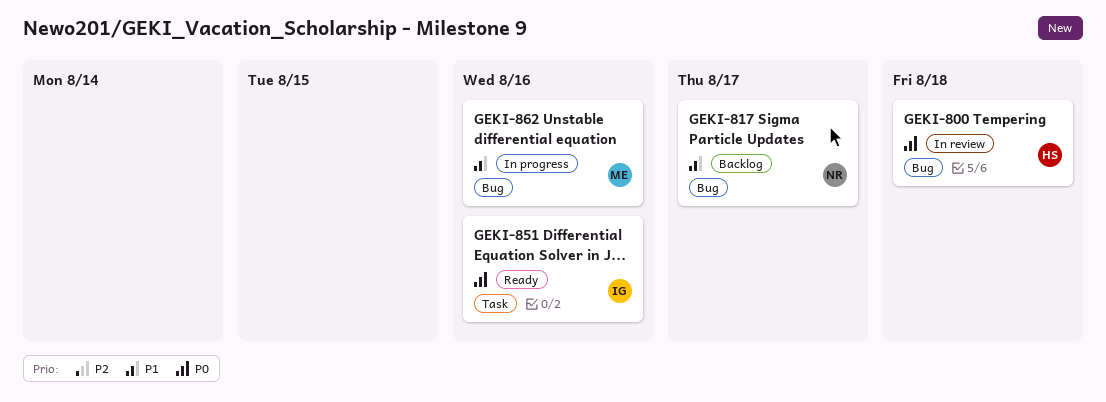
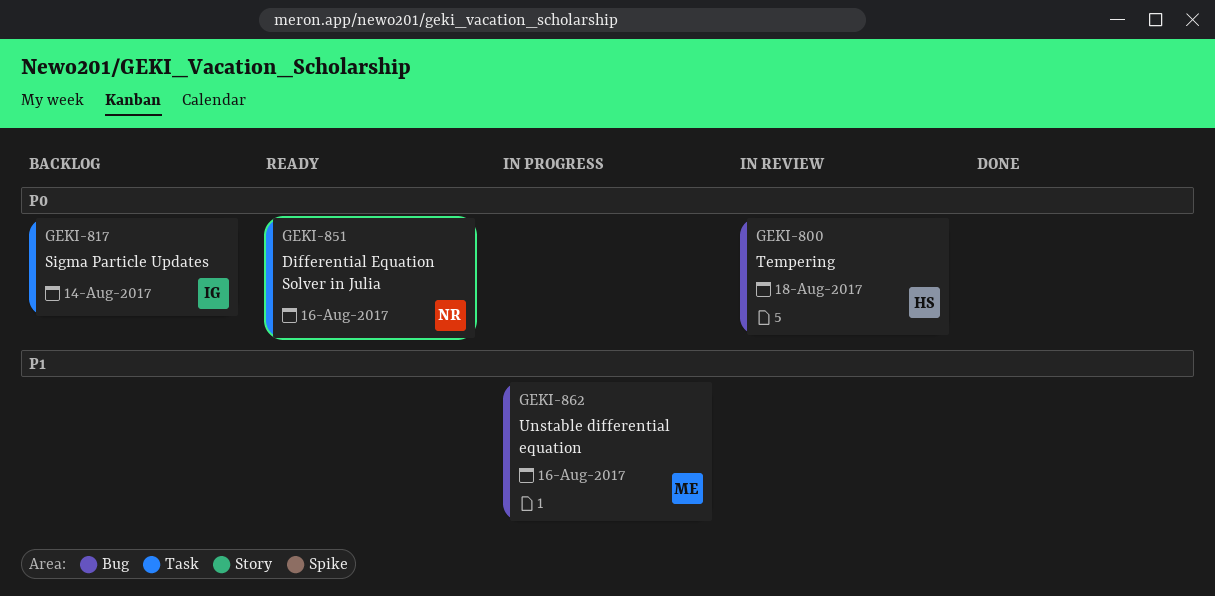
GEKI-817, owner: NR -> IG
GEKI-817, priority: P1 -> P0
GEKI-817, label: Bug -> Task
GEKI-817, due: Aug 17 -> Aug 14
GEKI-851, owner: IG -> NR

